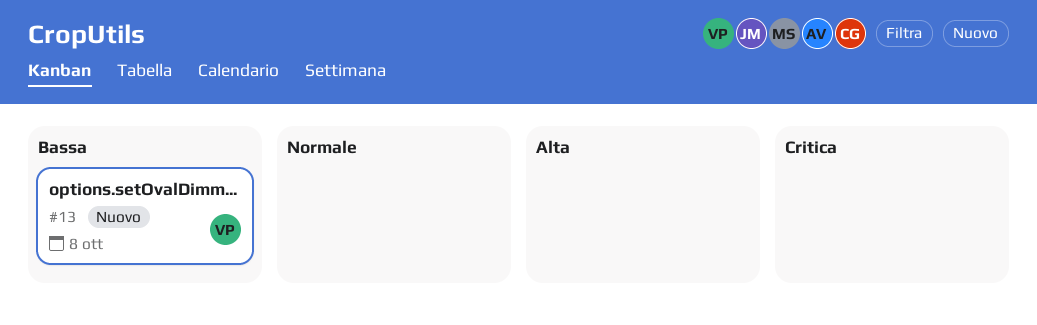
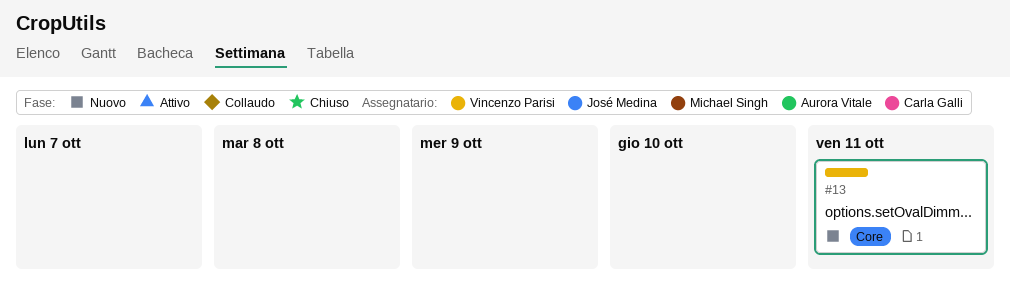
#13, due: Oct 8 -> Oct 11

